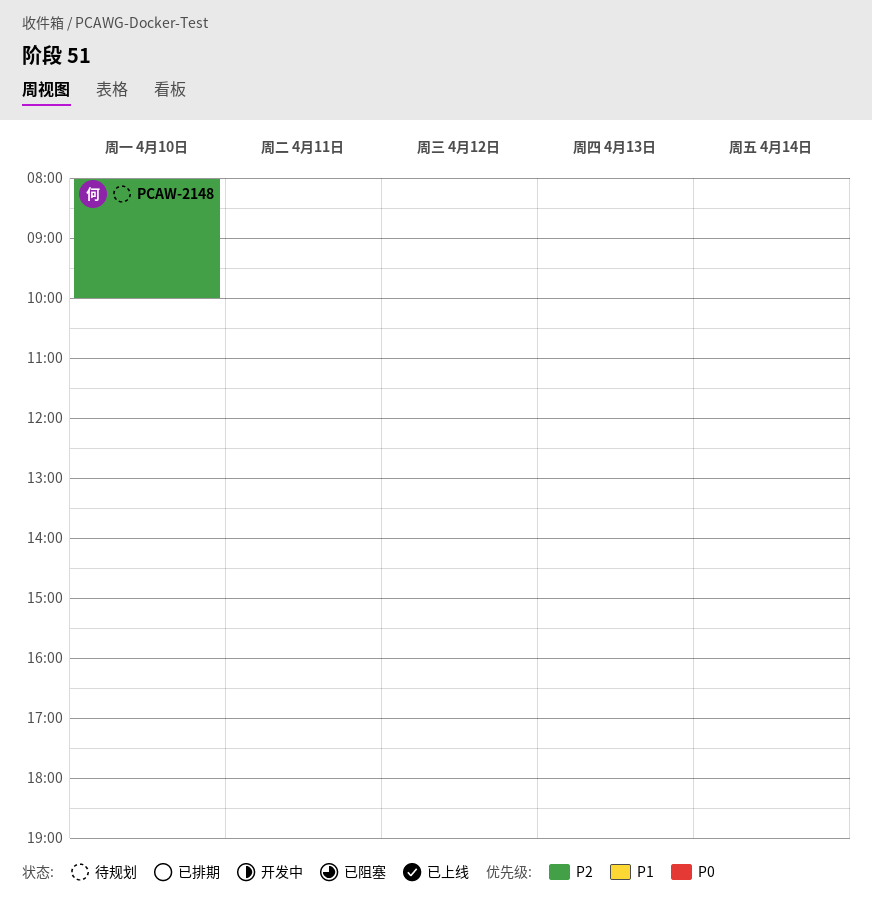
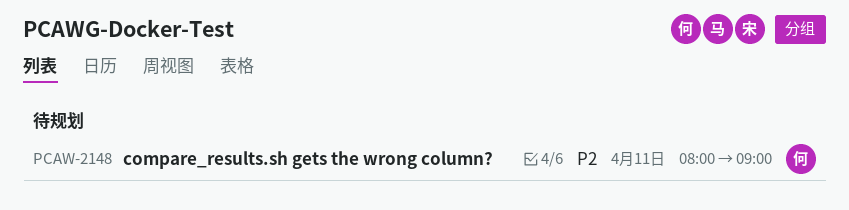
PCAW-2148, day: Apr 10 -> Apr 11
PCAW-2148, ends: 10:00 -> 09:00

